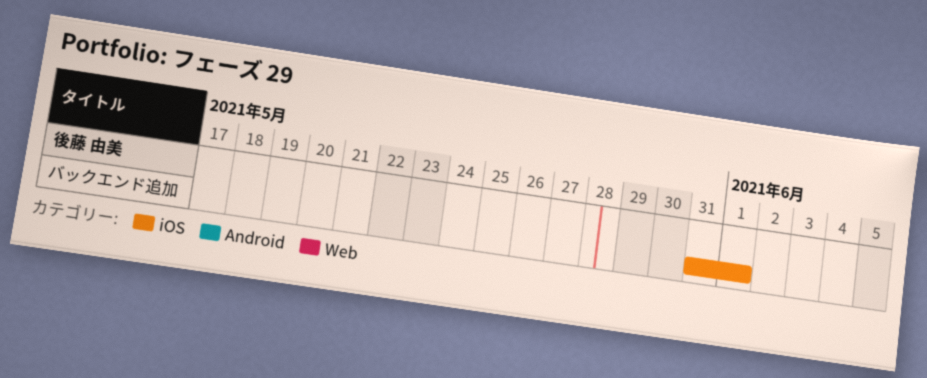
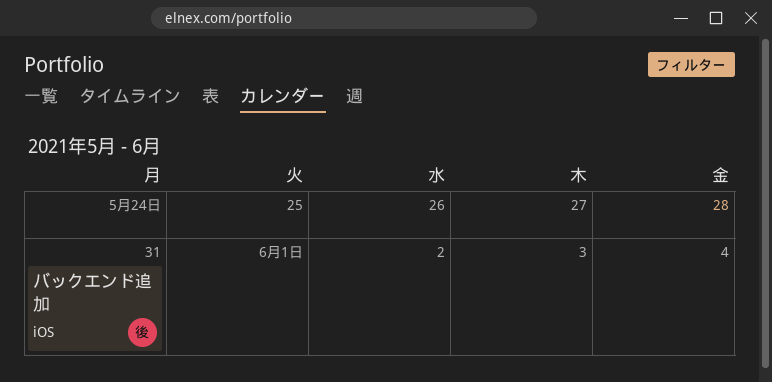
バックエンド追加, due: Jun 1 -> May 31

